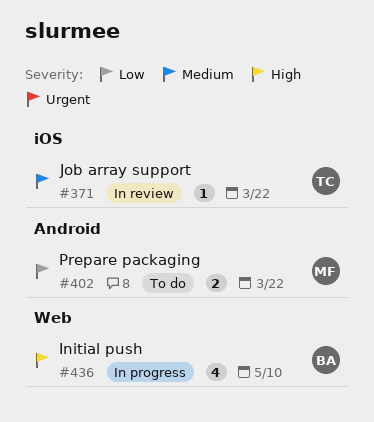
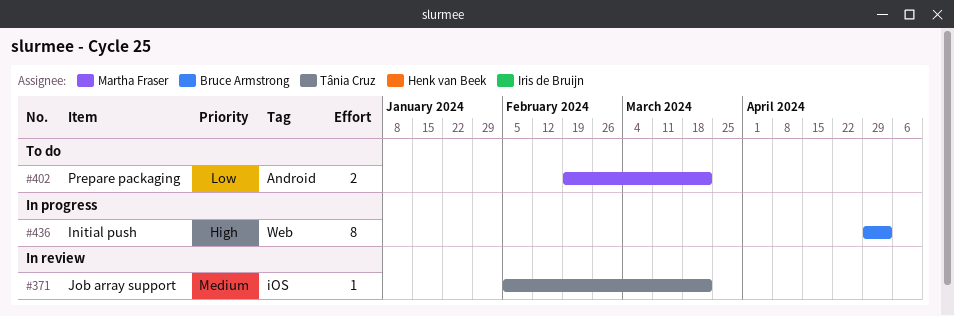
#436, estimate: 4 -> 8
#436, due: May 10 -> May 3

